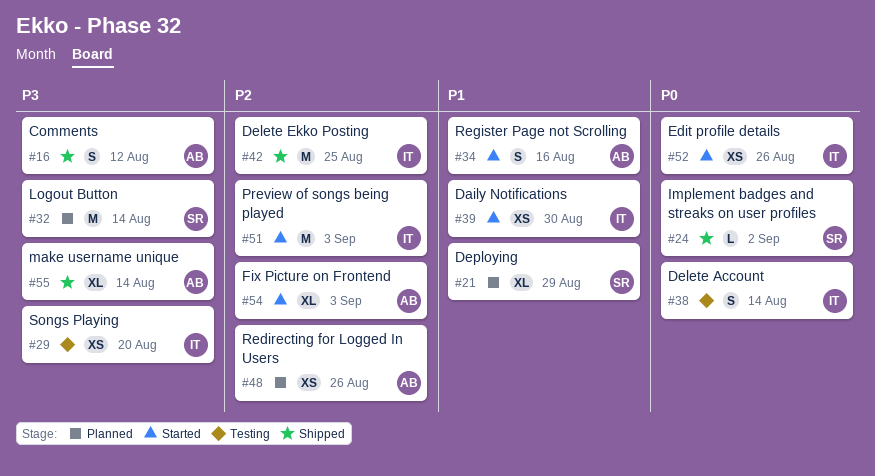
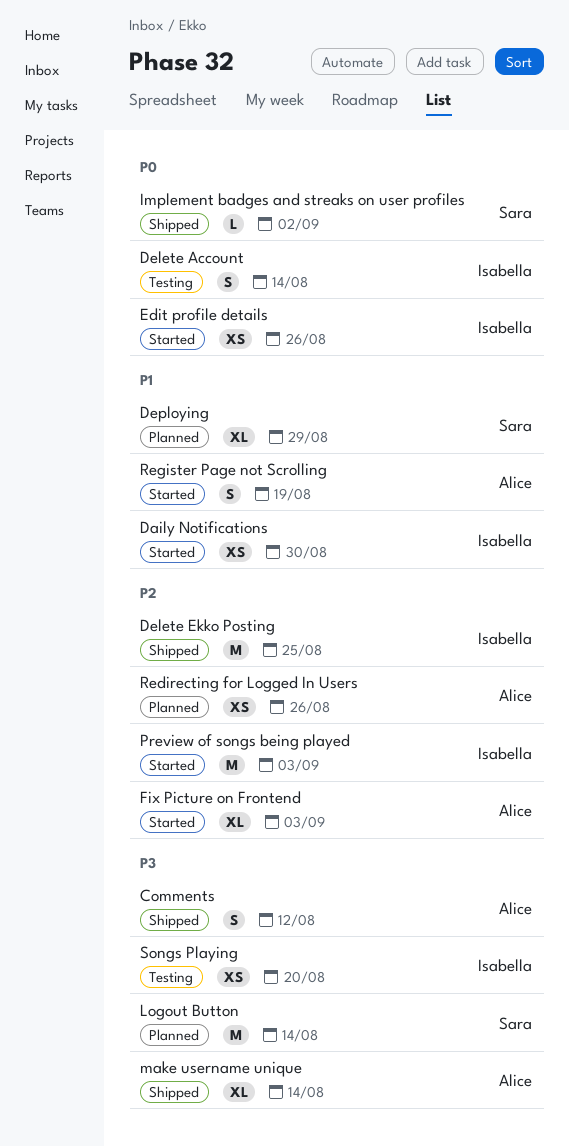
Register Page not Scrolling, due: Aug 16 -> Aug 19

